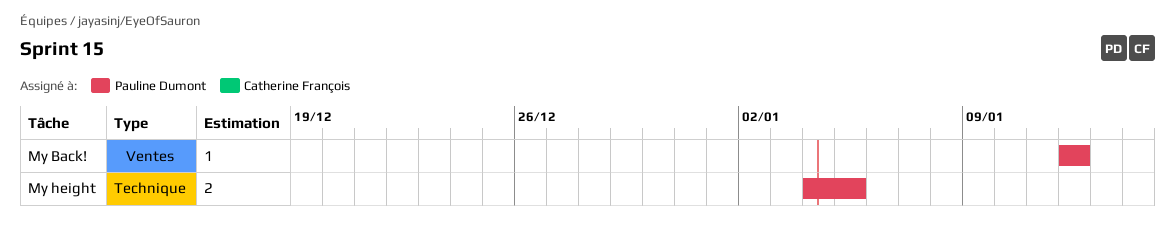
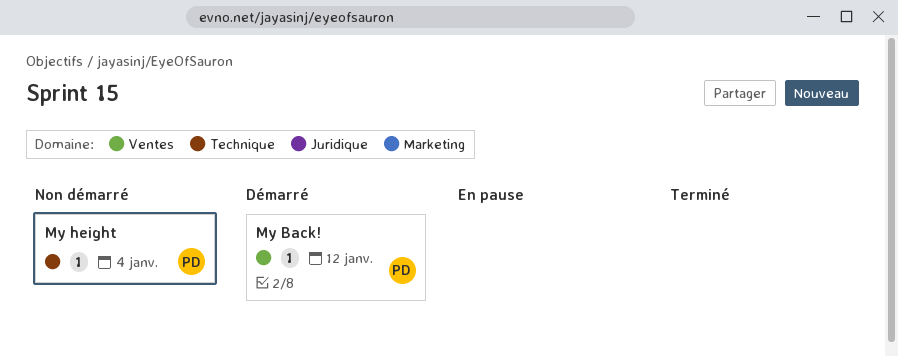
My height, estimate: 2 -> 1
My height, due: Jan 5 -> Jan 4

